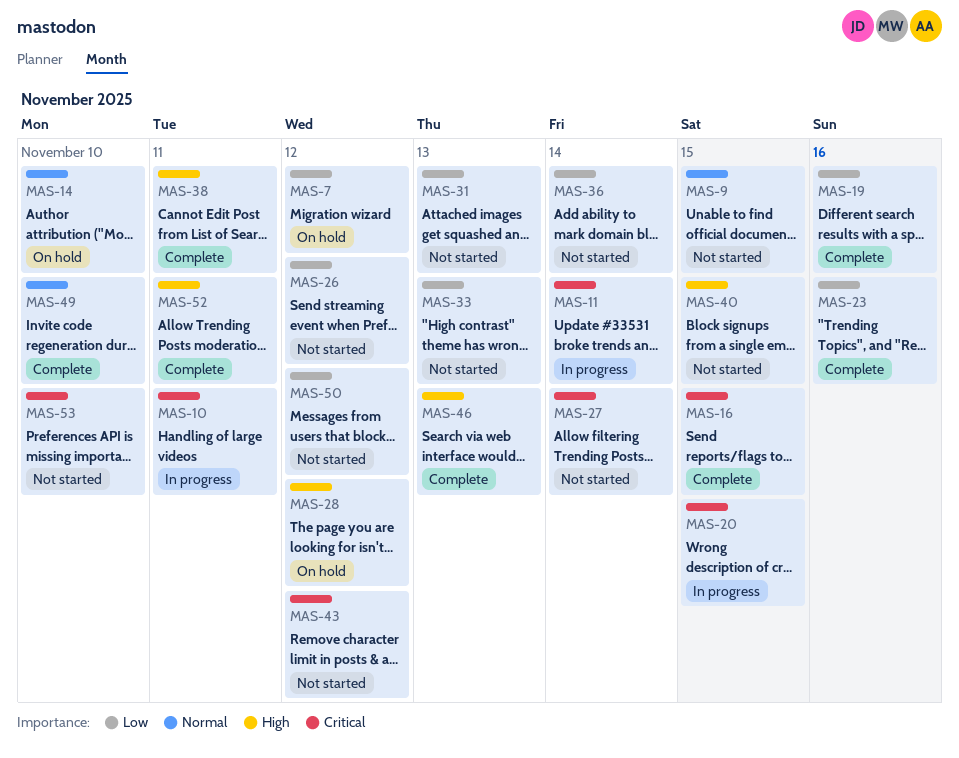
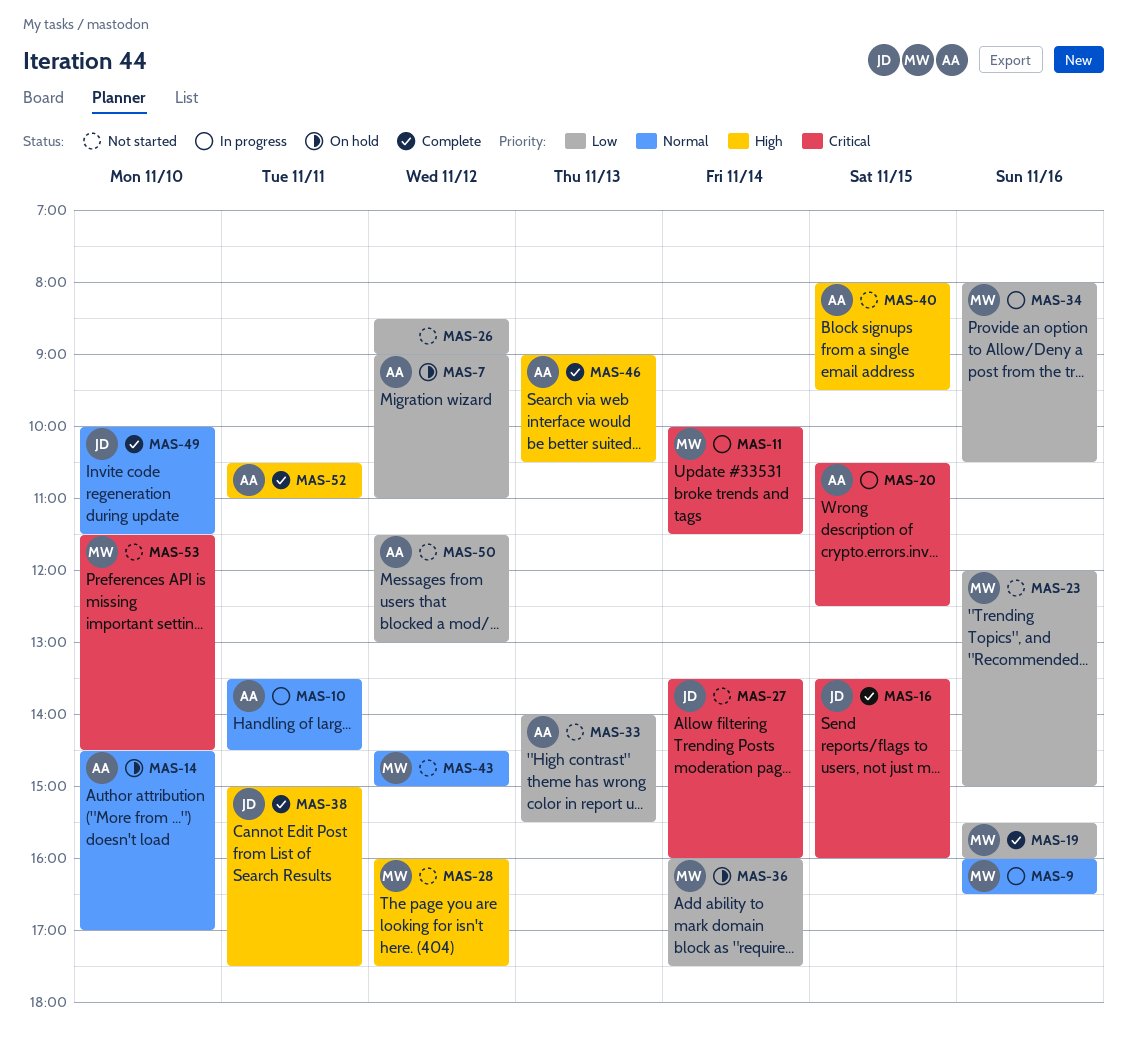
MAS-9, status: Not started -> In progress
MAS-9, day: Nov 15 -> Nov 16
MAS-10, priority: Critical -> Normal
MAS-23, status: Complete -> Not started
MAS-28, status: On hold -> Not started
MAS-31: present -> none
MAS-34: none -> present
MAS-36, status: Not started -> On hold
MAS-43, priority: Critical -> Normal

